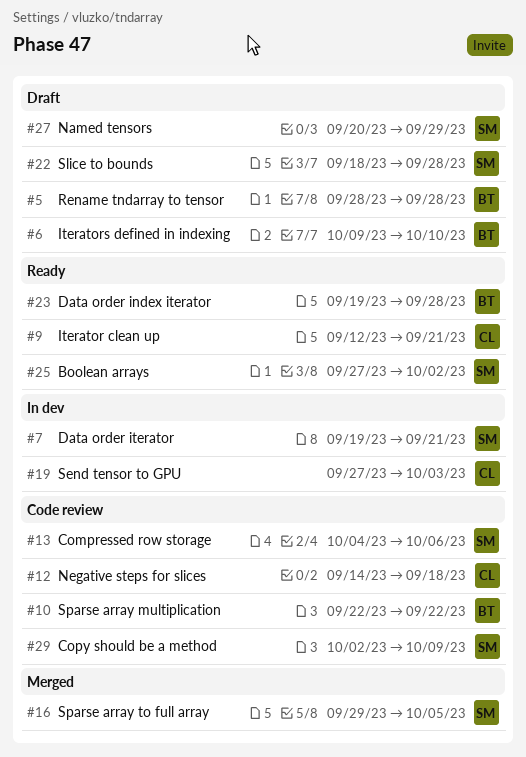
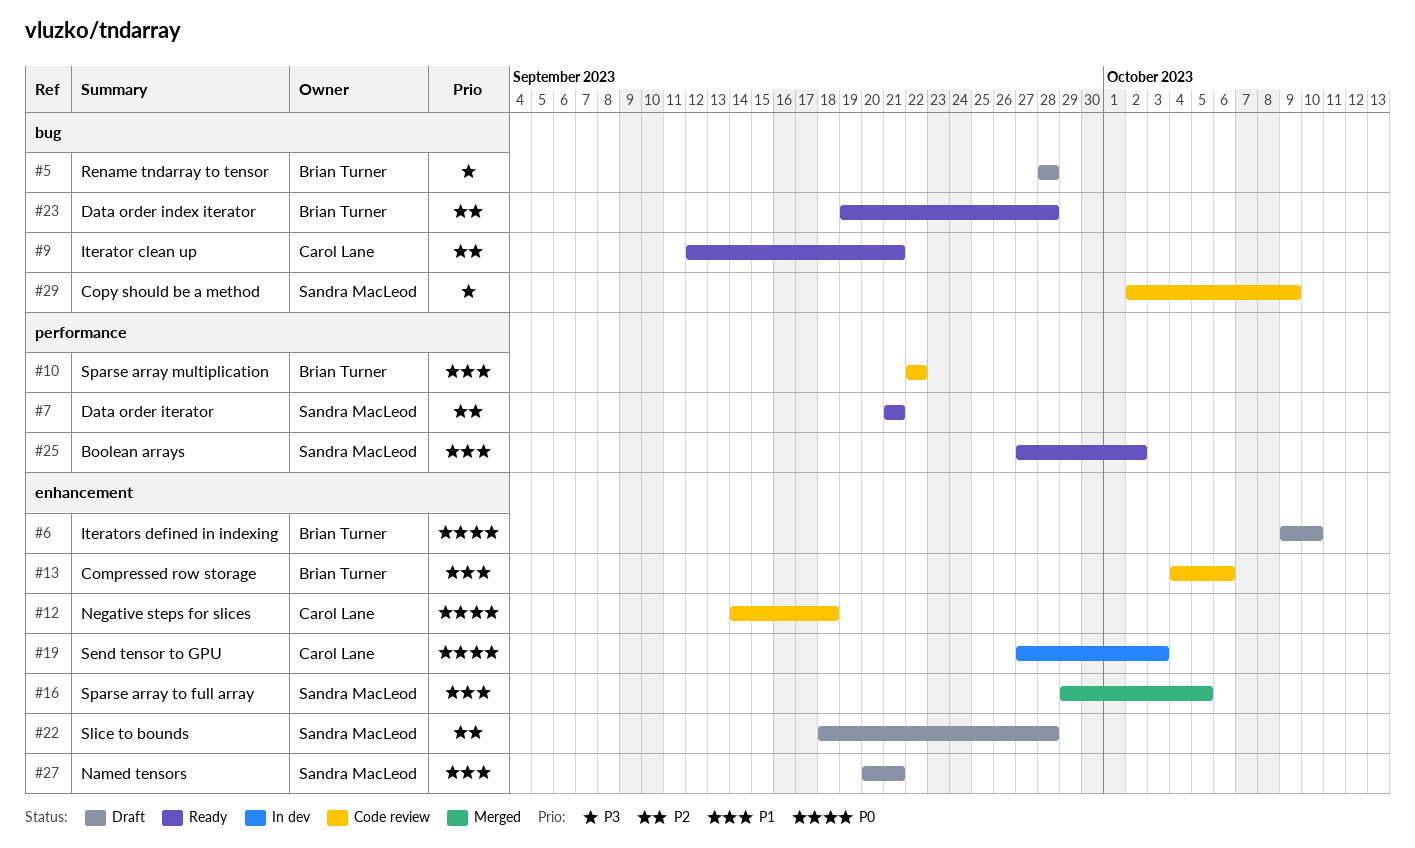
#7, status: In dev -> Ready
#7, start: Sep 19 -> Sep 21
#13, owner: Sandra MacLeod -> Brian Turner
#27, due: Sep 29 -> Sep 21

